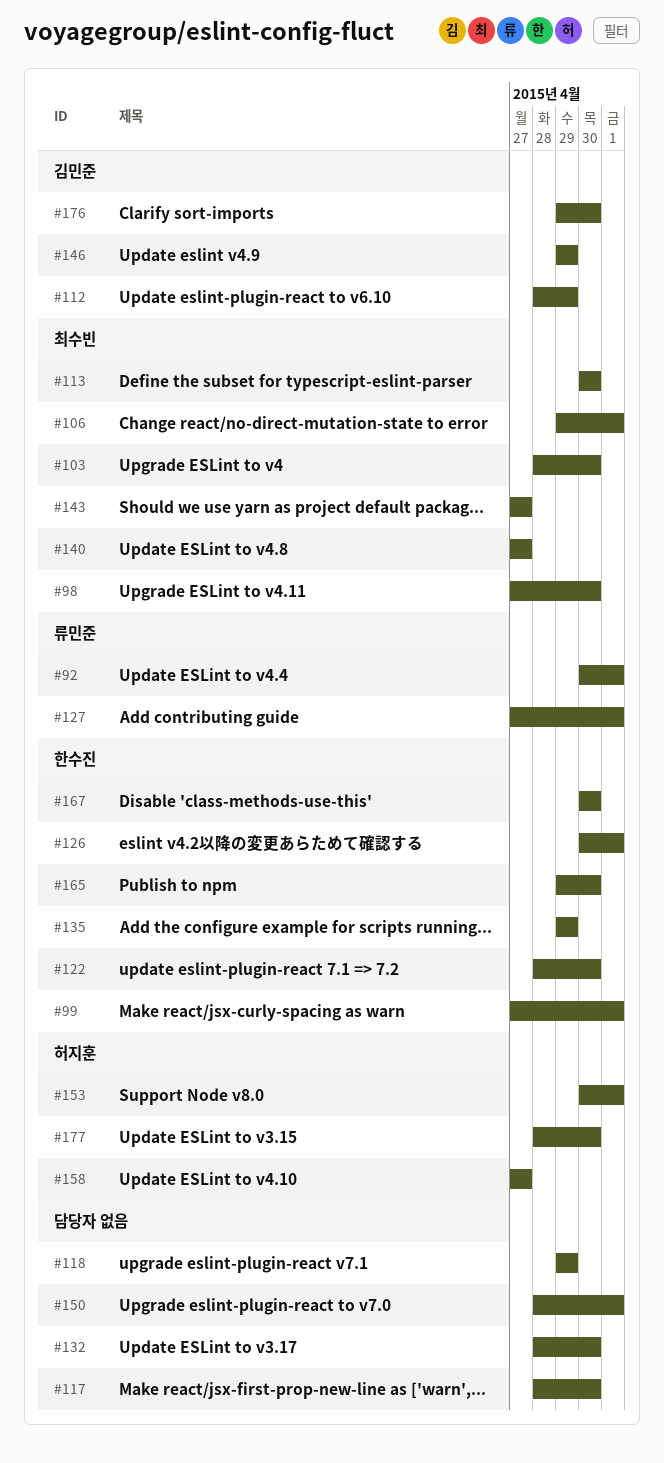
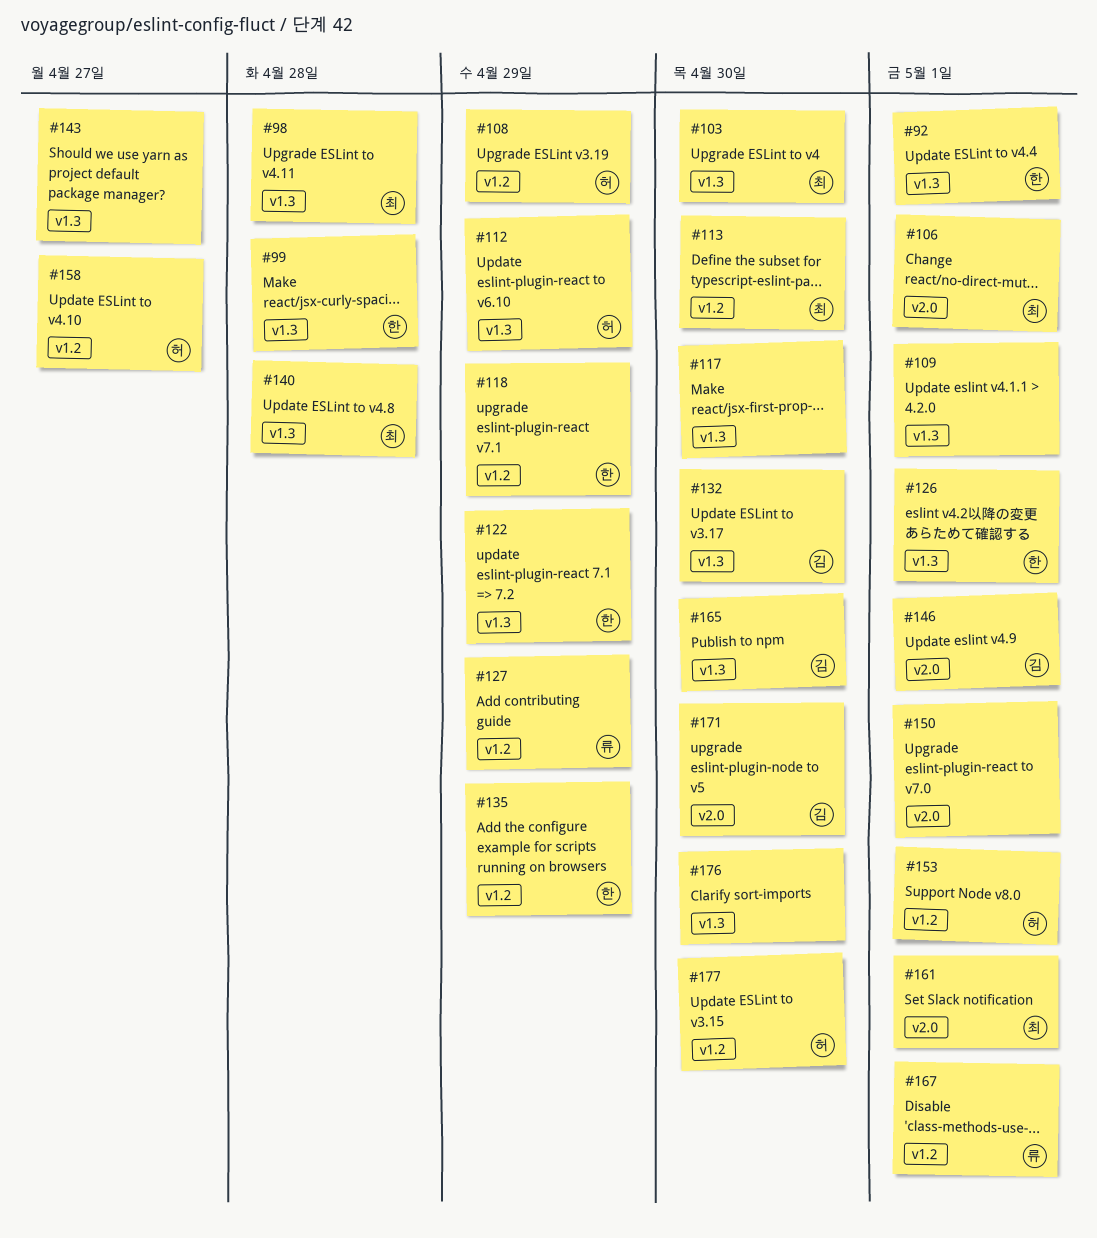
#92, owner: 류민준 -> 한수진
#98, due: Apr 30 -> Apr 28
#99, due: May 1 -> Apr 28
#108: none -> present
#109: none -> present
#112, owner: 김민준 -> 허지훈
#118, owner: none -> 한수진
#122, due: Apr 30 -> Apr 29
#127, due: May 1 -> Apr 29
#132, owner: none -> 김민준
#140, due: Apr 27 -> Apr 28
#143, owner: 최수빈 -> none
#146, due: Apr 29 -> May 1
#161: none -> present
#165, owner: 한수진 -> 김민준
#167, owner: 한수진 -> 류민준
#167, due: Apr 30 -> May 1
#171: none -> present
#176, owner: 김민준 -> none

